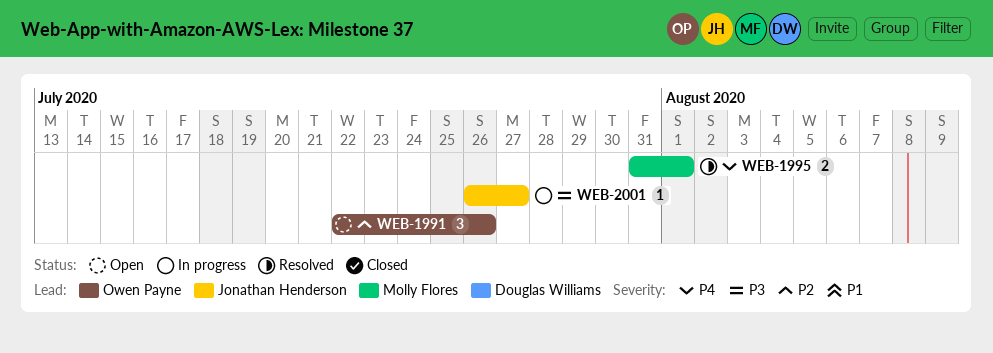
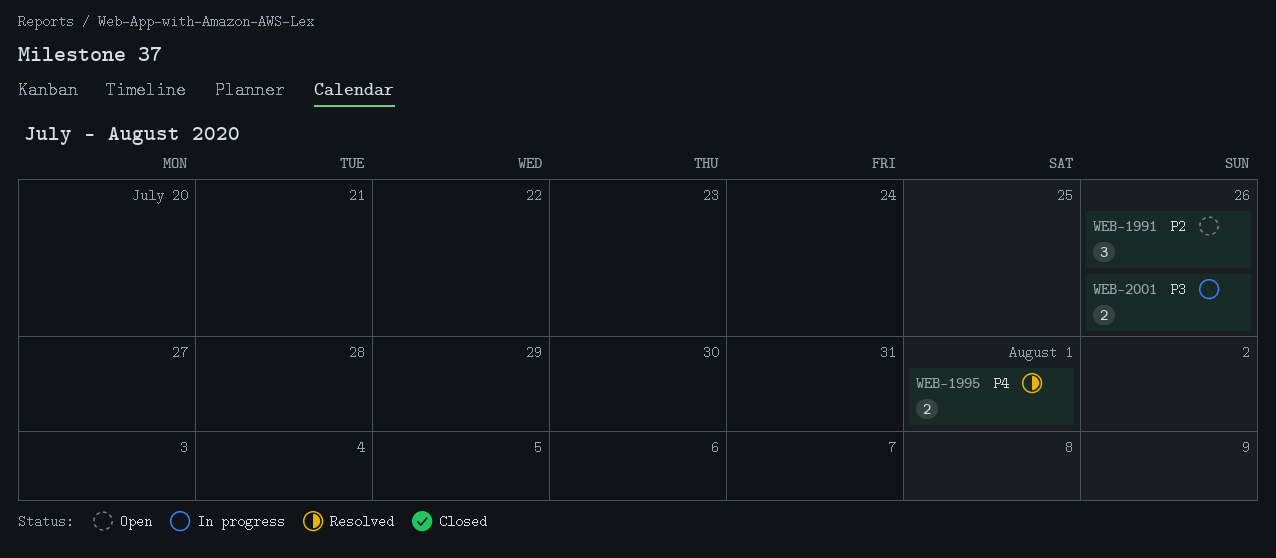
WEB-2001, estimate: 1 -> 2
WEB-2001, due: Jul 27 -> Jul 26

